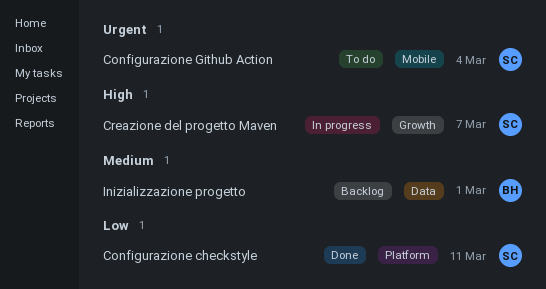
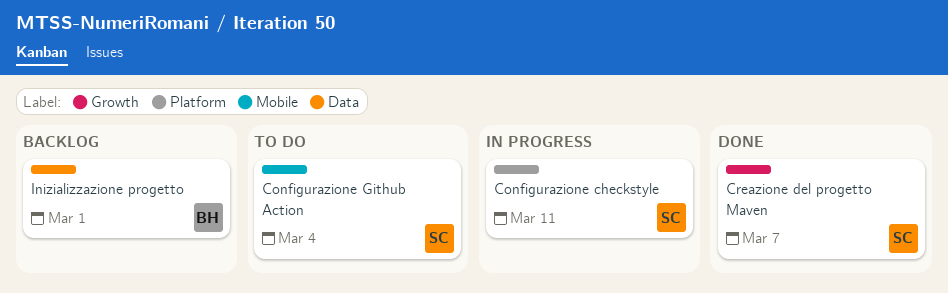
Configurazione checkstyle, status: Done -> In progress
Creazione del progetto Maven, status: In progress -> Done

